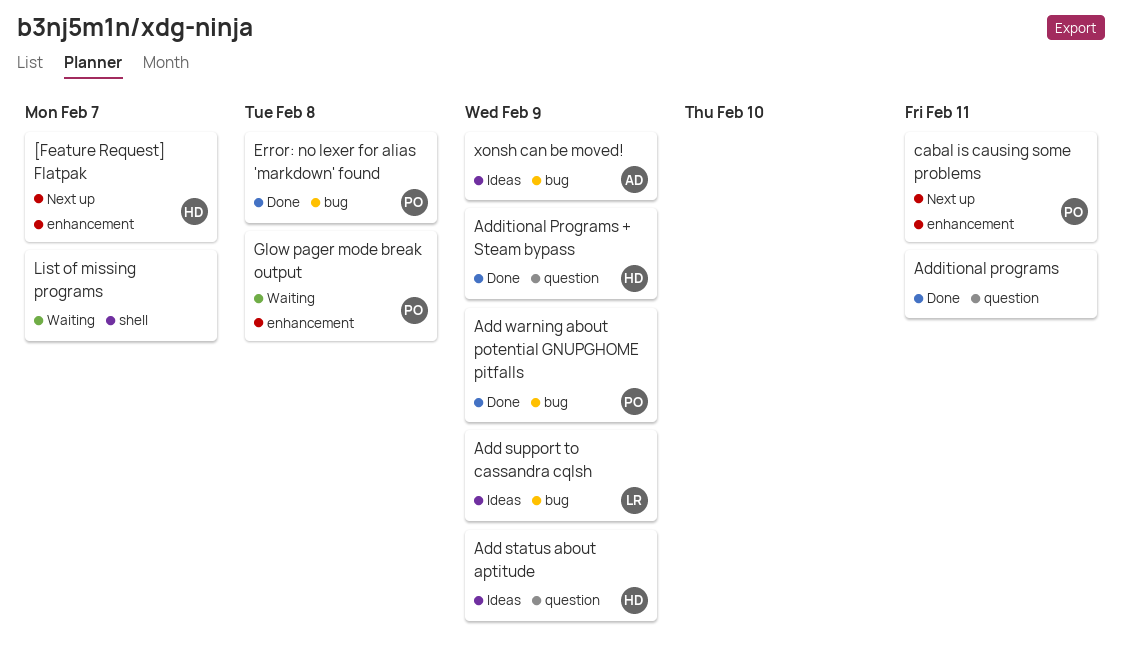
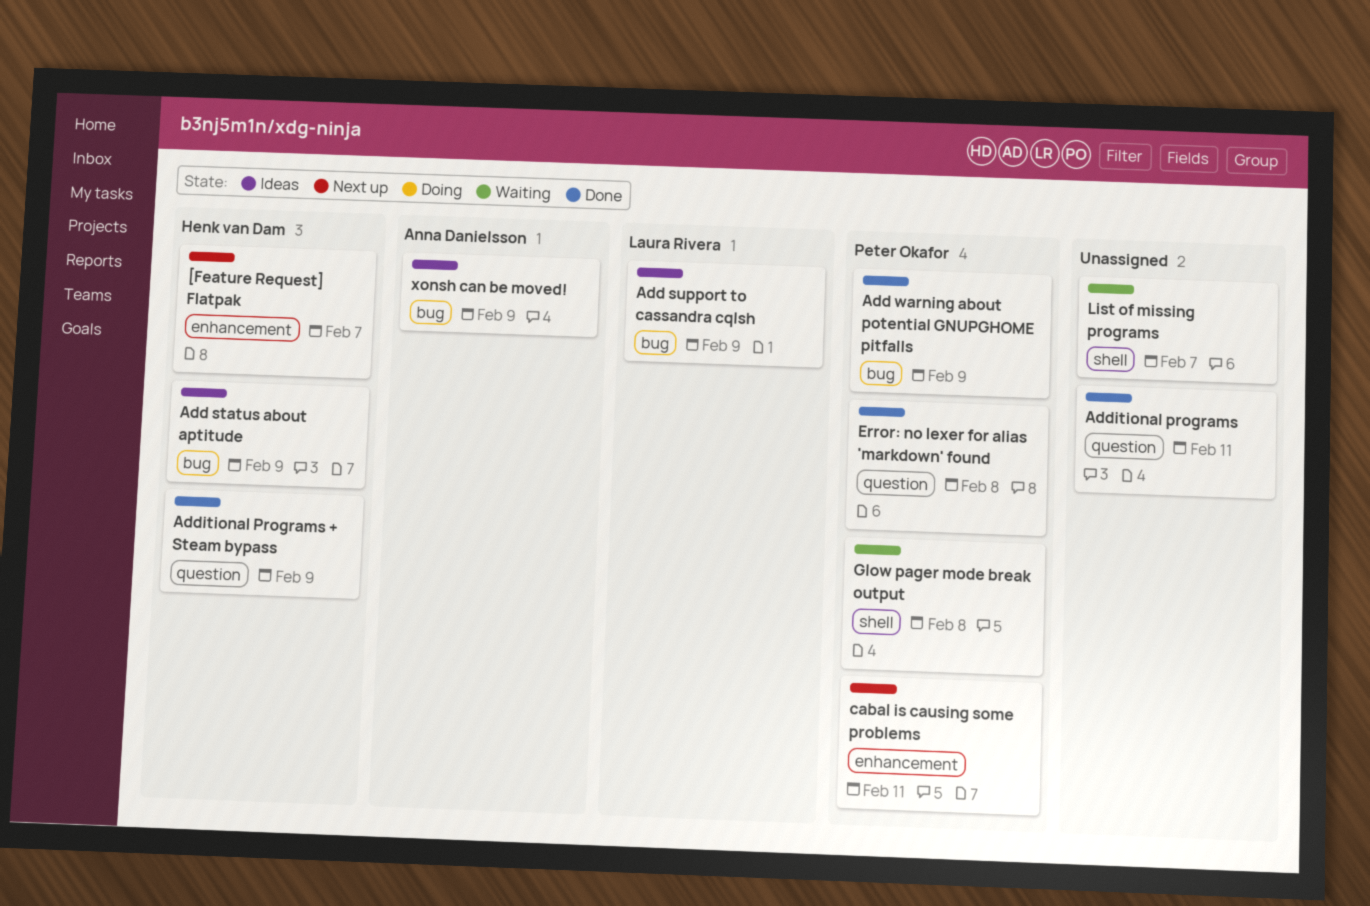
Add status about aptitude, label: question -> bug
Error: no lexer for alias 'markdown' found, label: bug -> question
Glow pager mode break output, label: enhancement -> shell

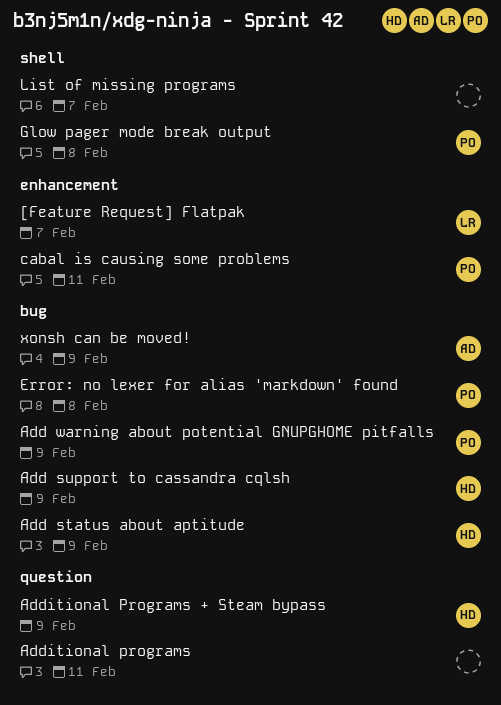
[Feature Request] Flatpak, owner: Henk van Dam -> Laura Rivera
Add support to cassandra cqlsh, owner: Laura Rivera -> Henk van Dam
Error: no lexer for alias 'markdown' found, label: question -> bug

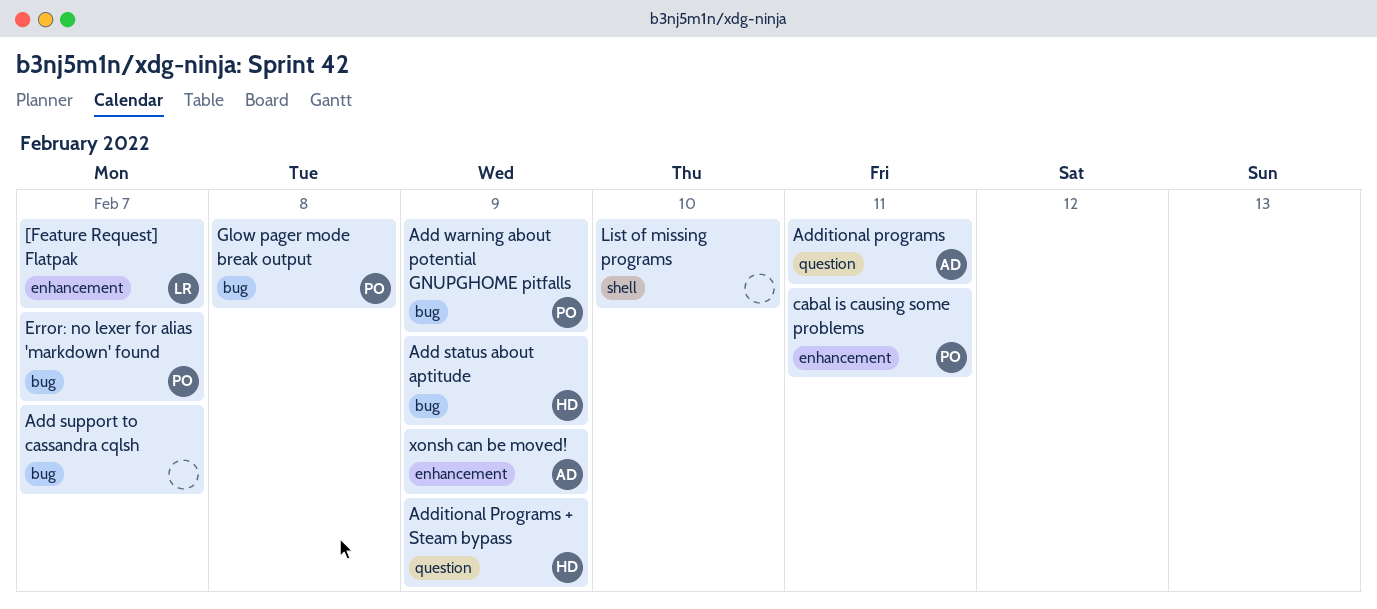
Add support to cassandra cqlsh, owner: HD -> none
Add support to cassandra cqlsh, due: Feb 9 -> Feb 7
Additional programs, owner: none -> AD
Error: no lexer for alias 'markdown' found, due: Feb 8 -> Feb 7
Glow pager mode break output, label: shell -> bug
List of missing programs, due: Feb 7 -> Feb 10
xonsh can be moved!, label: bug -> enhancement

